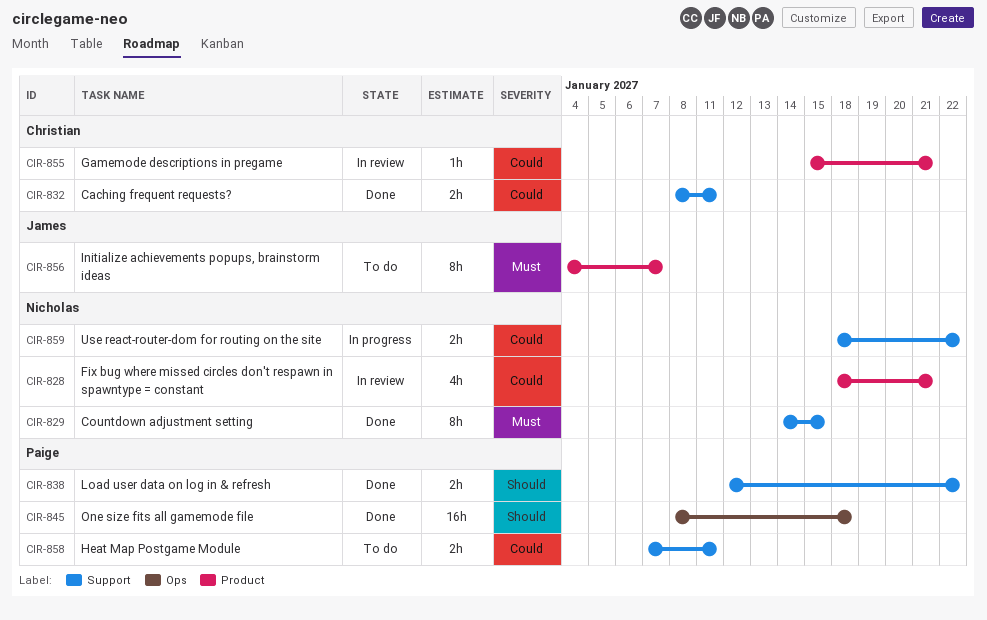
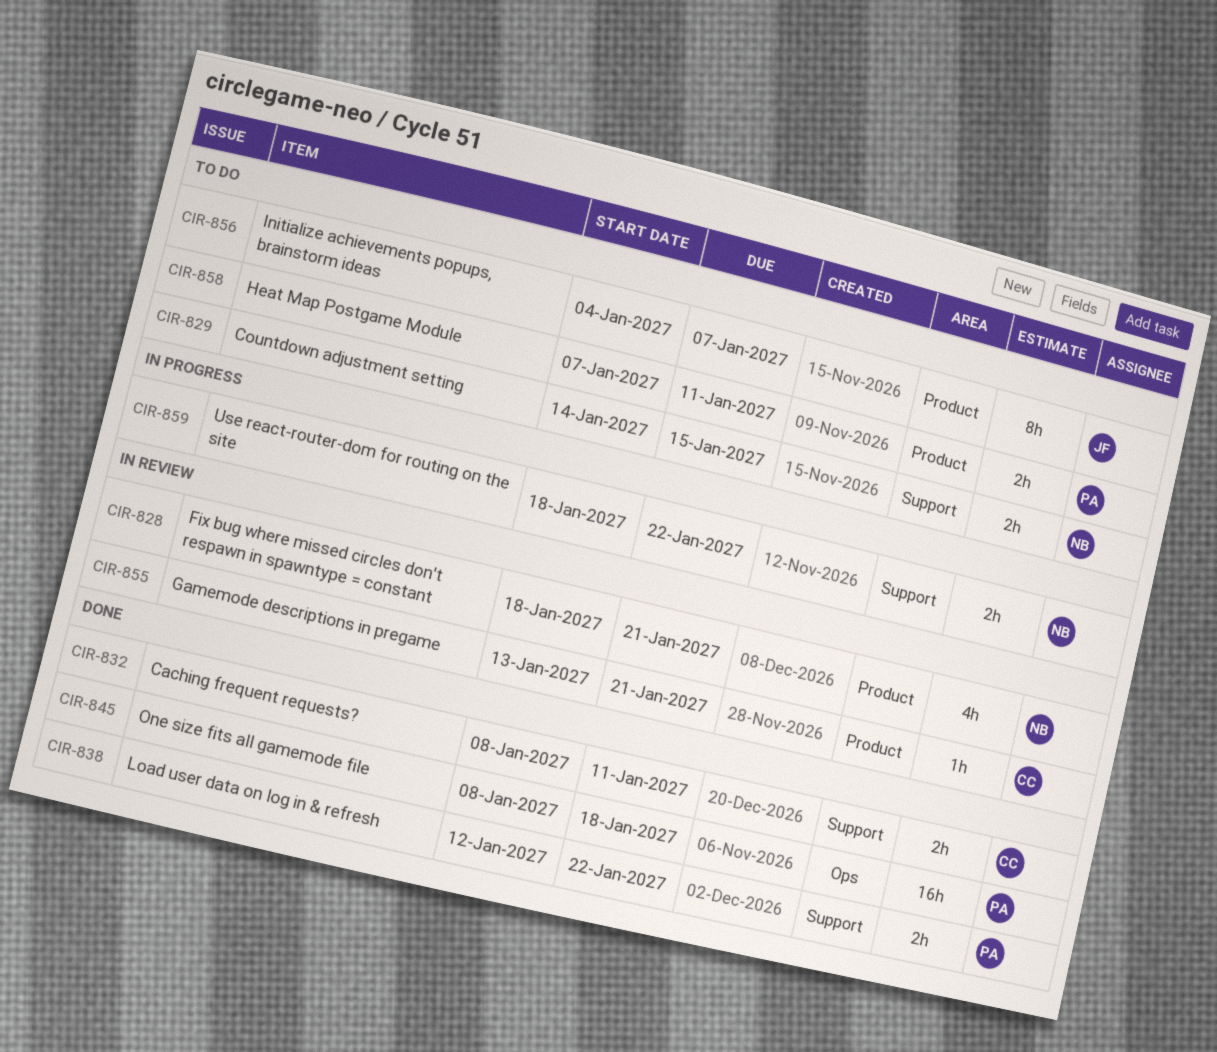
CIR-829, status: Done -> To do
CIR-829, estimate: 8h -> 2h
CIR-855, start: Jan 15 -> Jan 13
CIR-858, label: Support -> Product

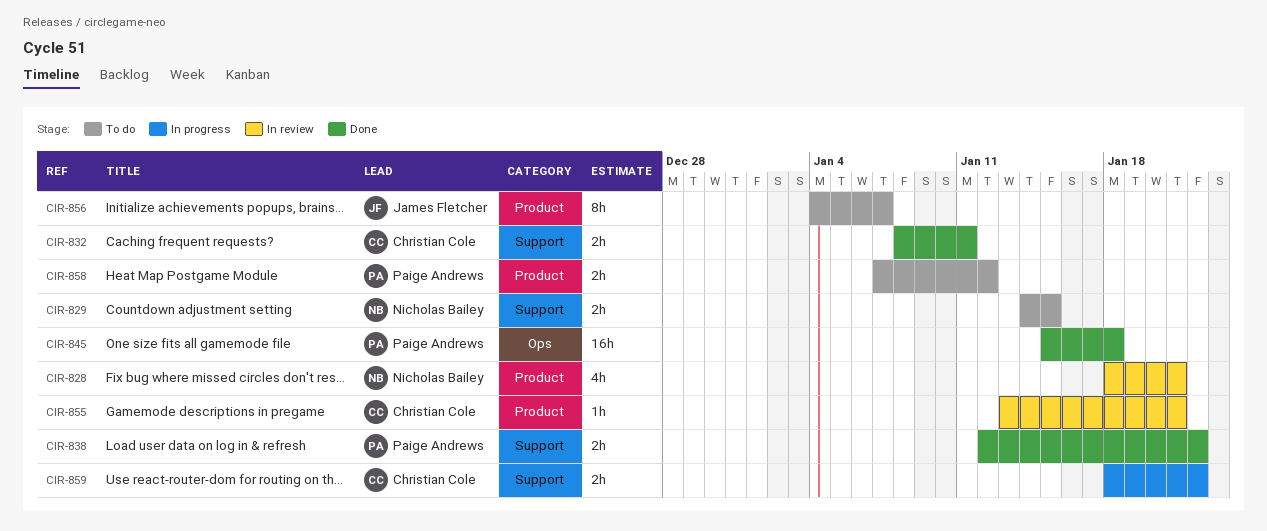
CIR-845, start: Jan 8 -> Jan 15
CIR-858, due: Jan 11 -> Jan 12
CIR-859, owner: Nicholas Bailey -> Christian Cole

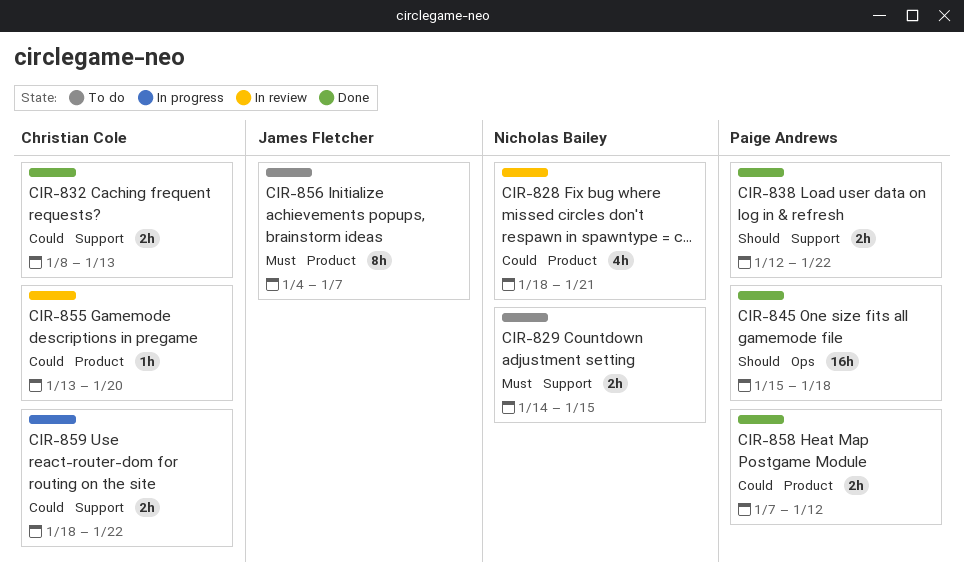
CIR-832, due: Jan 11 -> Jan 13
CIR-855, due: Jan 21 -> Jan 20
CIR-858, status: To do -> Done

